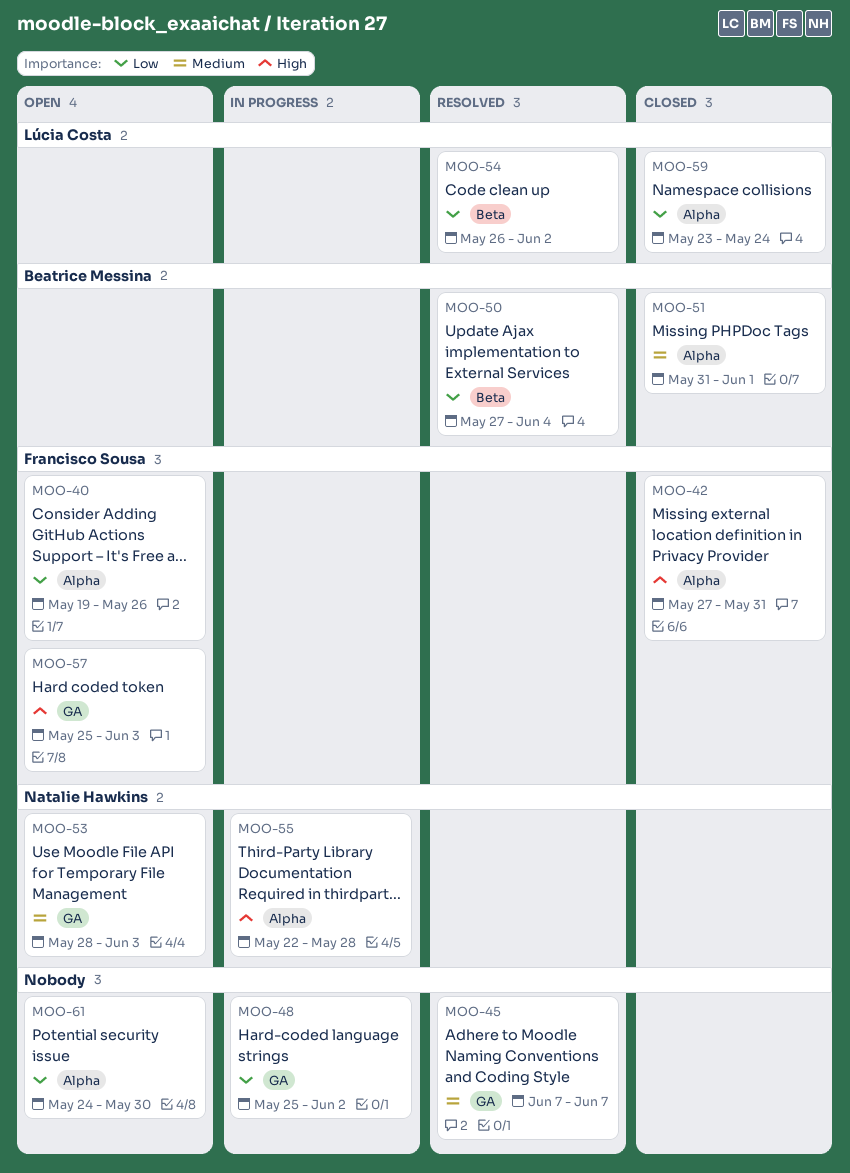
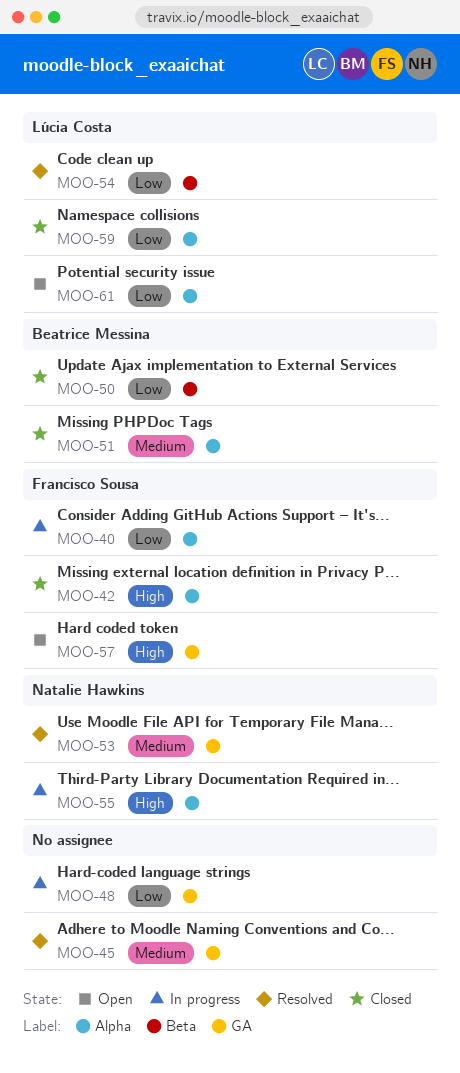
MOO-40, status: Open -> In progress
MOO-50, status: Resolved -> Closed
MOO-53, status: Open -> Resolved
MOO-61, owner: none -> Lúcia Costa

